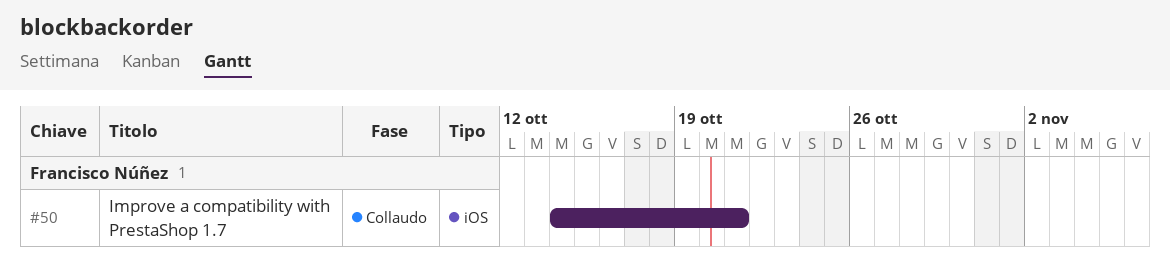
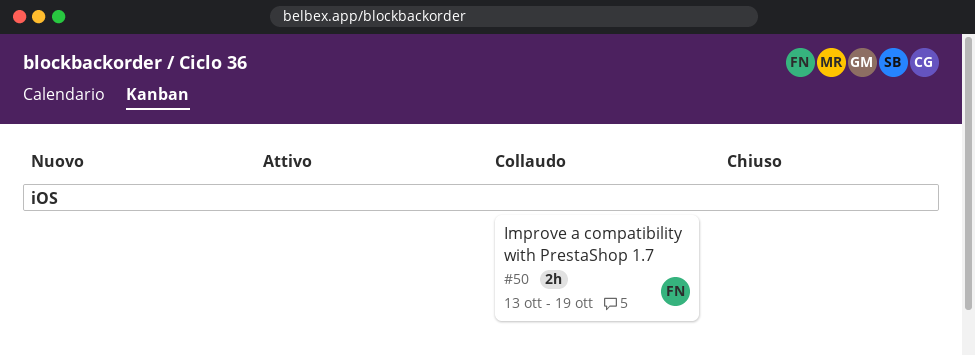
#50, start: Oct 14 -> Oct 13
#50, due: Oct 21 -> Oct 19

